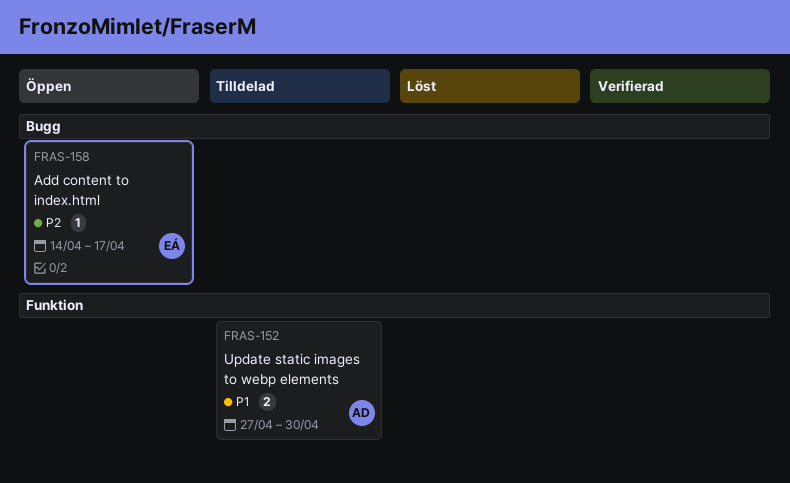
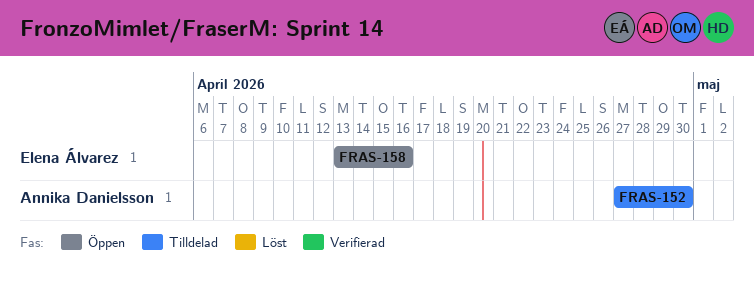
FRAS-158, start: Apr 14 -> Apr 13
FRAS-158, due: Apr 17 -> Apr 16

